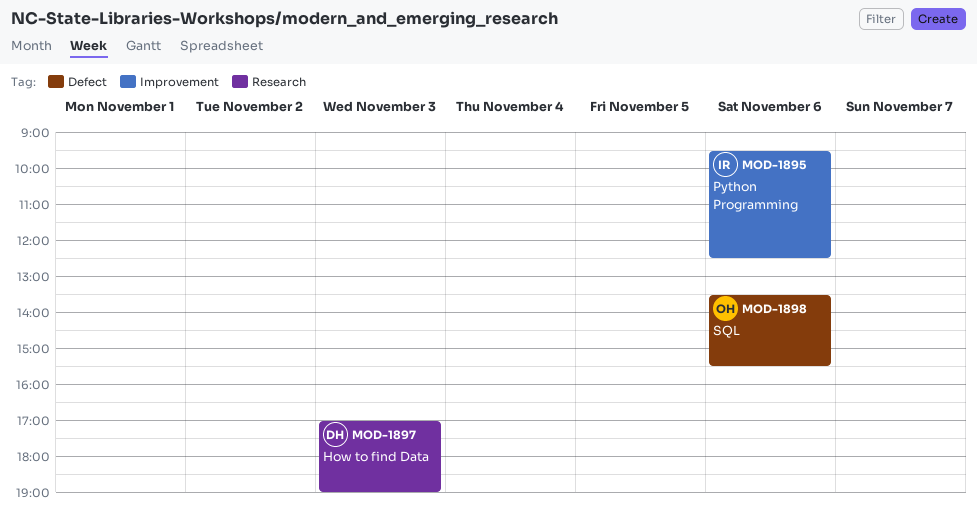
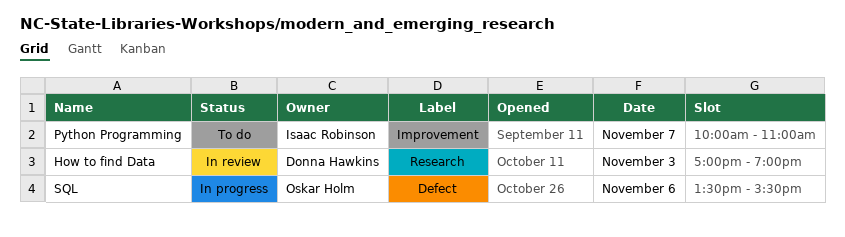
Python Programming, day: Nov 6 -> Nov 7
Python Programming, begins: 09:30 -> 10:00
Python Programming, ends: 12:30 -> 11:00

